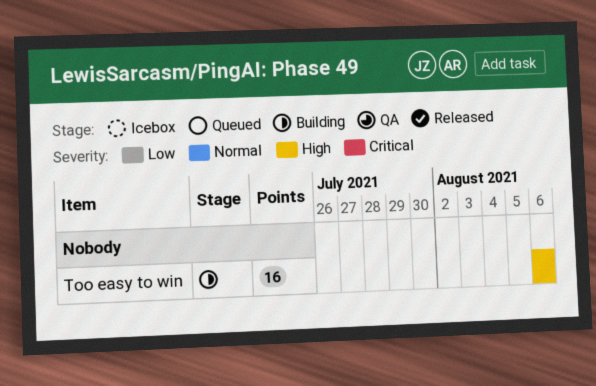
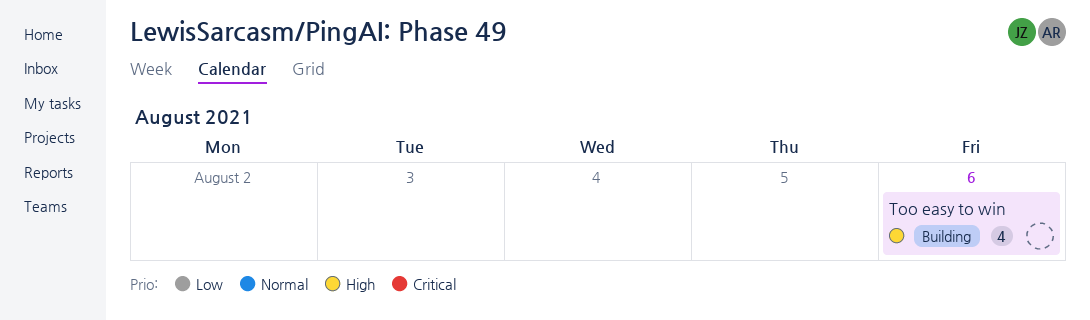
Too easy to win, estimate: 16 -> 4

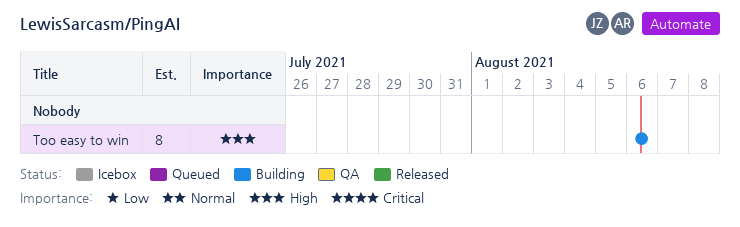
Too easy to win, estimate: 4 -> 8

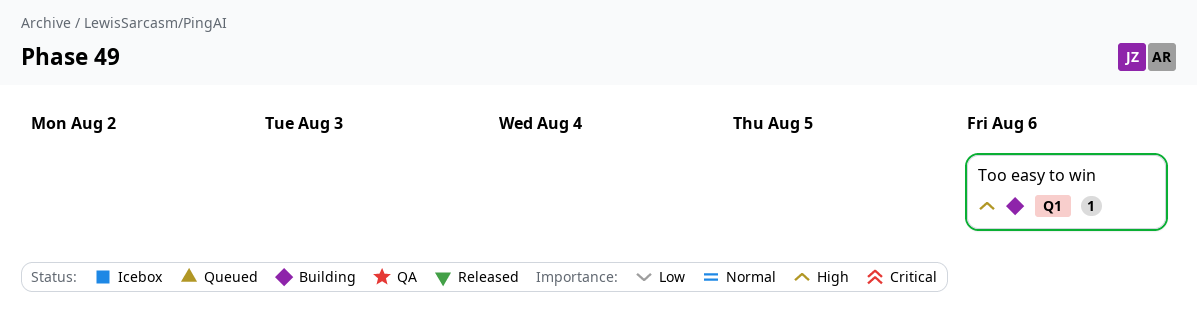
Too easy to win, estimate: 8 -> 1

